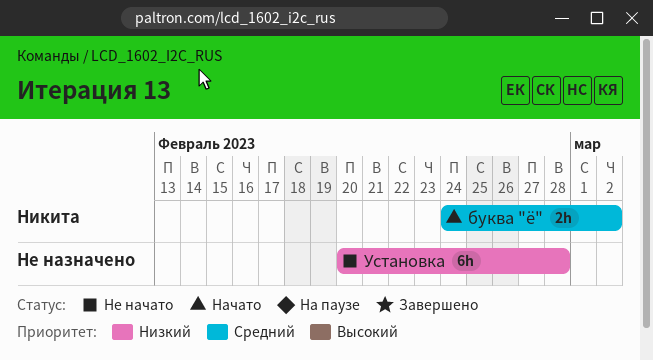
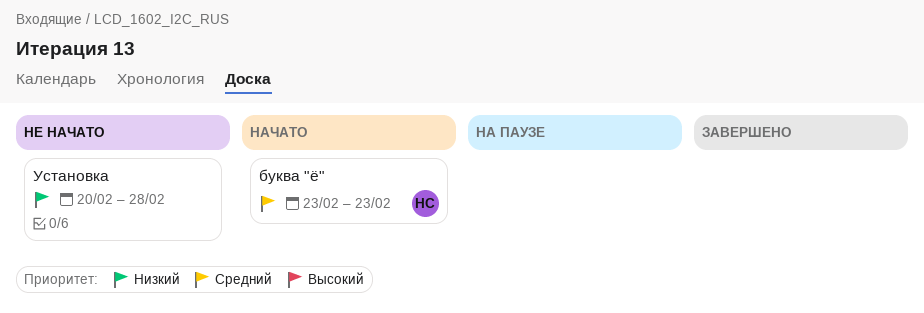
буква "ё", start: Feb 24 -> Feb 23
буква "ё", due: Mar 2 -> Feb 23

